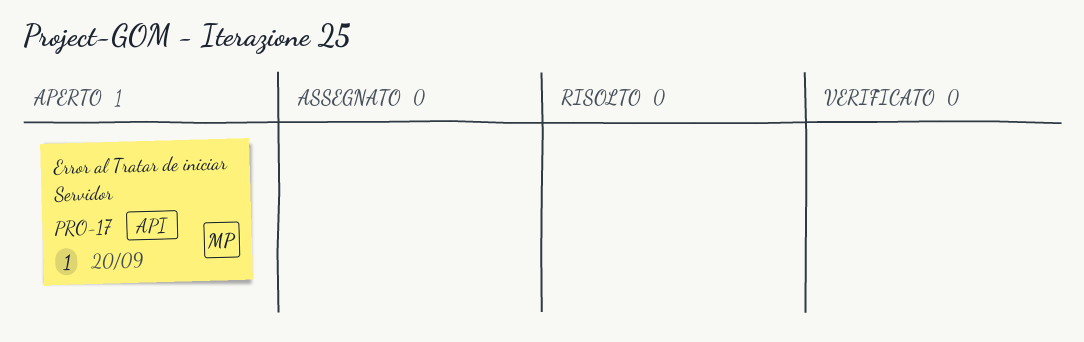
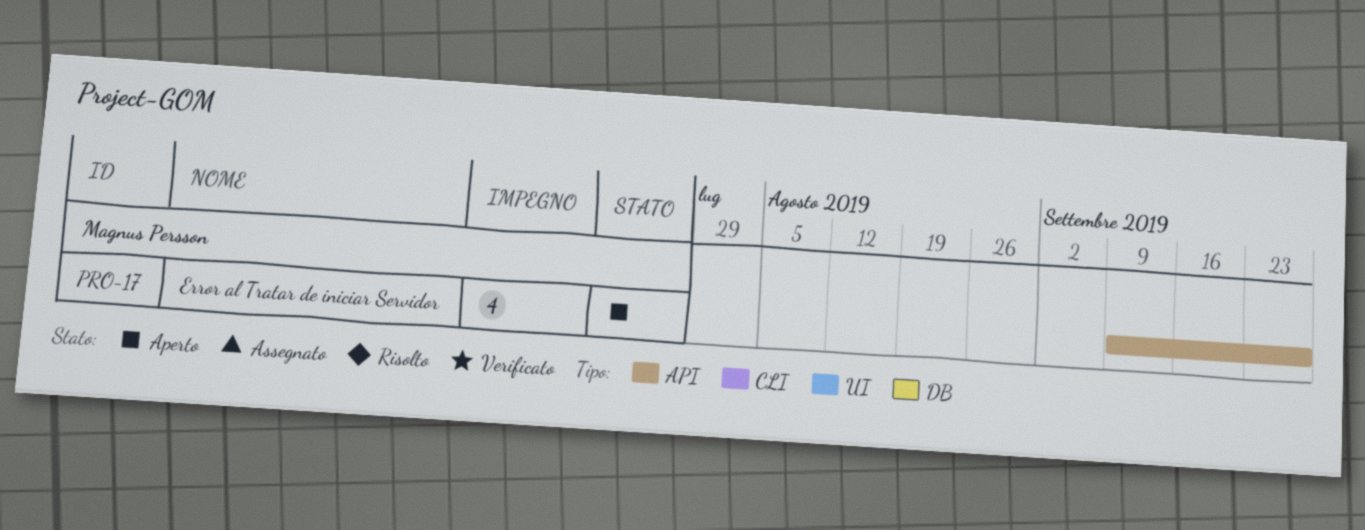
PRO-17, estimate: 1 -> 4
PRO-17, due: Sep 20 -> Sep 27

